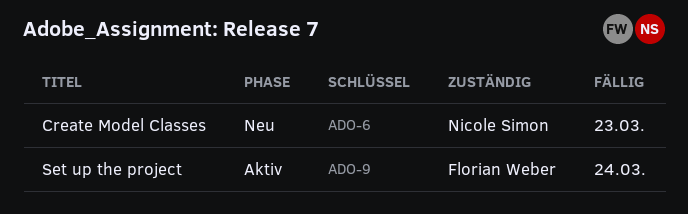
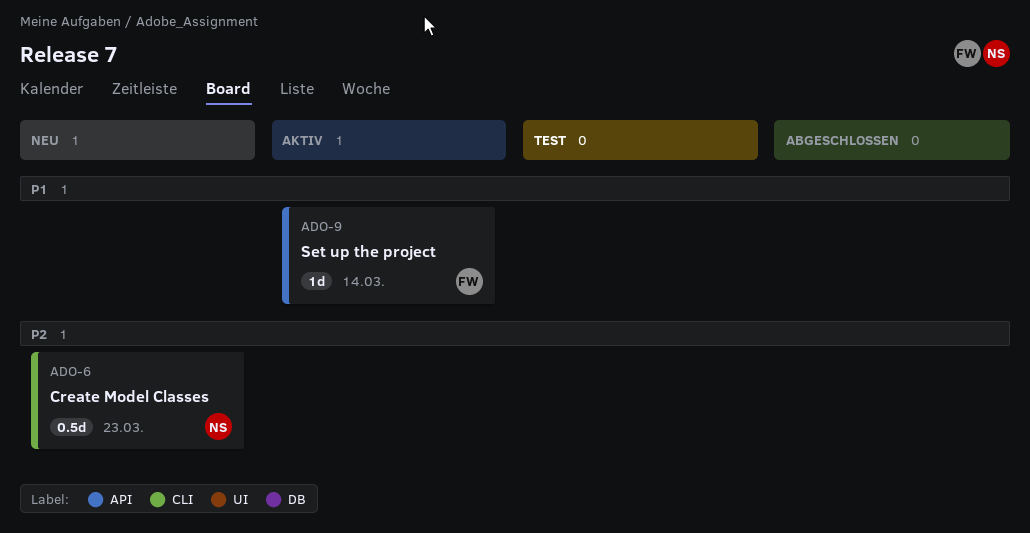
ADO-9, due: Mar 24 -> Mar 14

